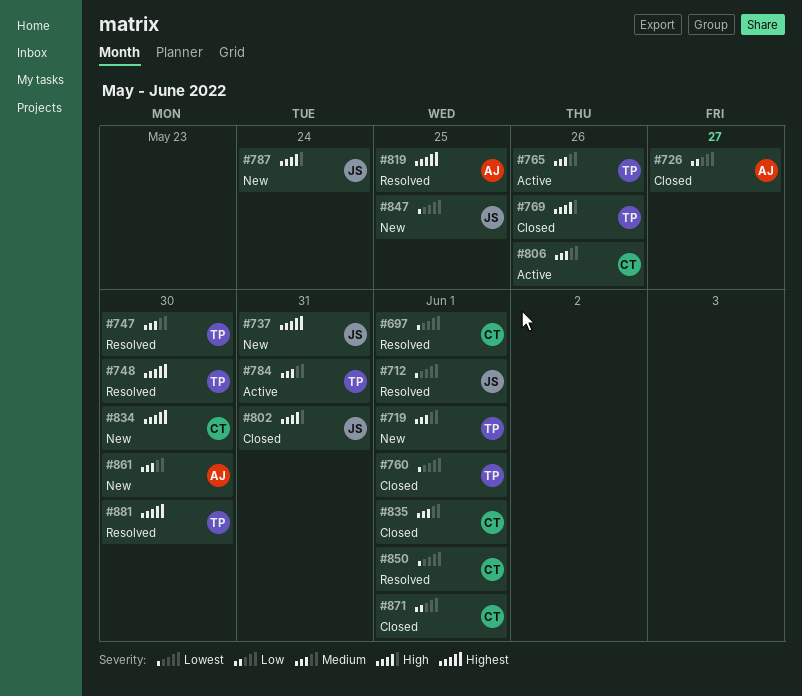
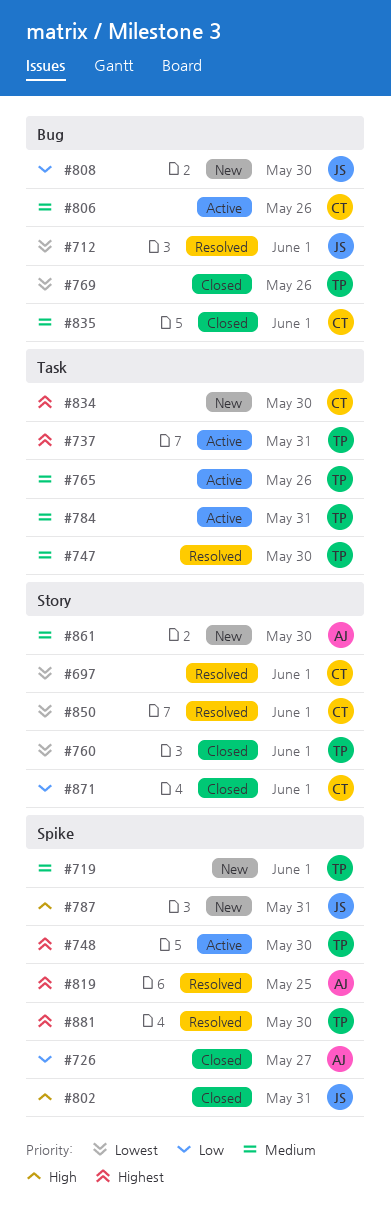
#737, status: New -> Active
#737, owner: JS -> TP
#748, status: Resolved -> Active
#769, priority: High -> Lowest
#787, due: May 24 -> May 31
#808: none -> present
#847: present -> none

